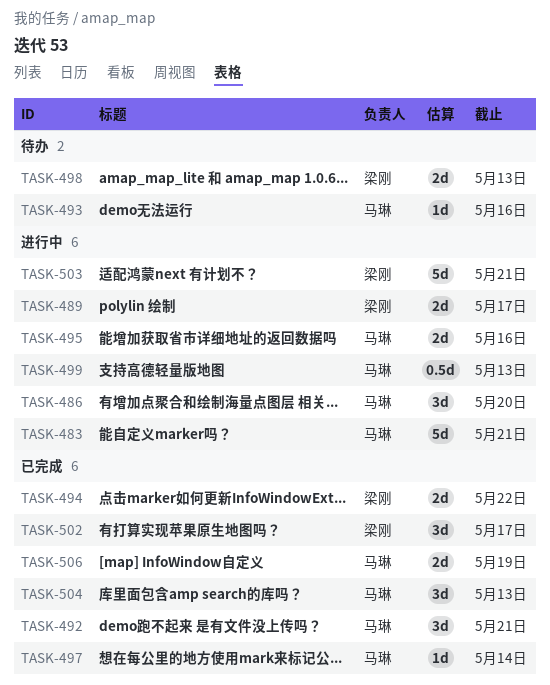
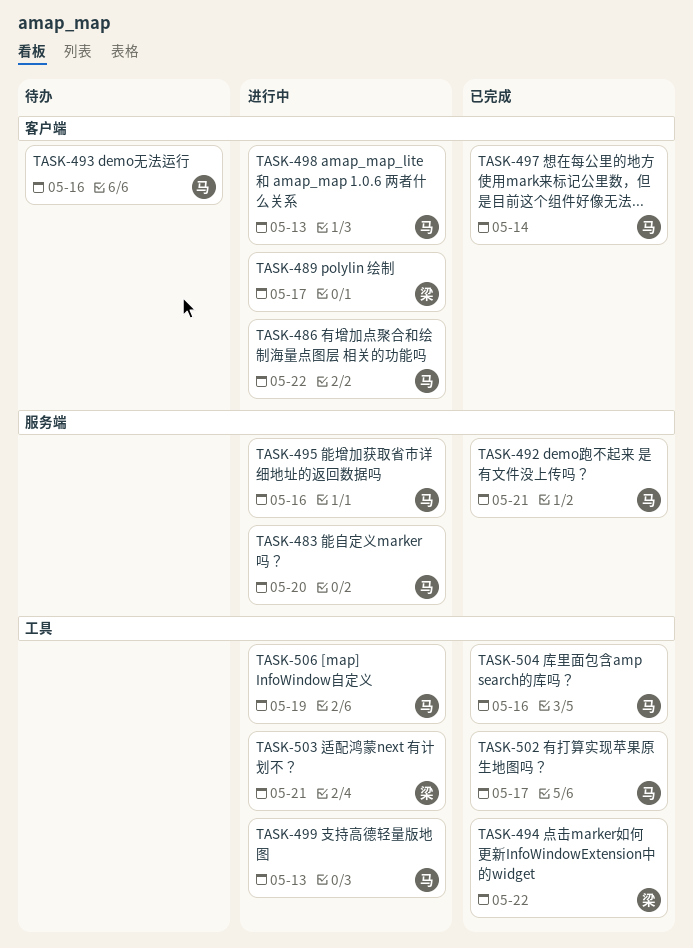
TASK-483, due: May 21 -> May 20
TASK-486, due: May 20 -> May 22
TASK-498, status: 待办 -> 进行中
TASK-498, owner: 梁刚 -> 马琳
TASK-502, owner: 梁刚 -> 马琳
TASK-504, due: May 13 -> May 16
TASK-506, status: 已完成 -> 进行中

